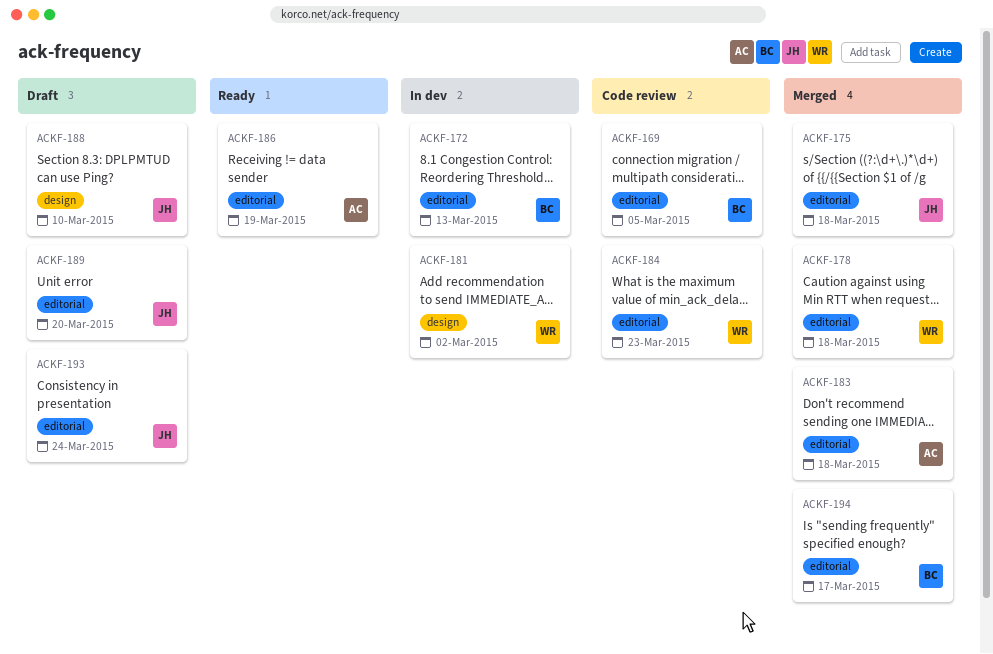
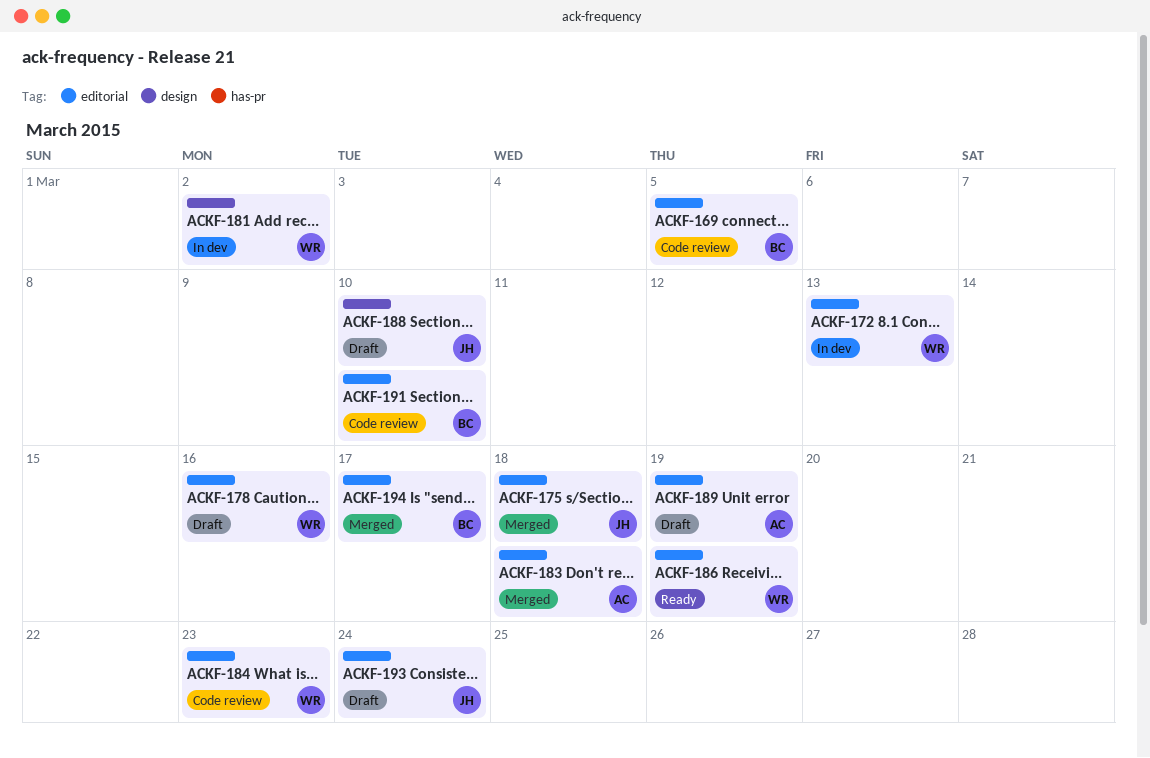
ACKF-172, owner: BC -> WR
ACKF-178, status: Merged -> Draft
ACKF-178, due: Mar 18 -> Mar 16
ACKF-186, owner: AC -> WR
ACKF-189, owner: JH -> AC
ACKF-189, due: Mar 20 -> Mar 19
ACKF-191: none -> present

